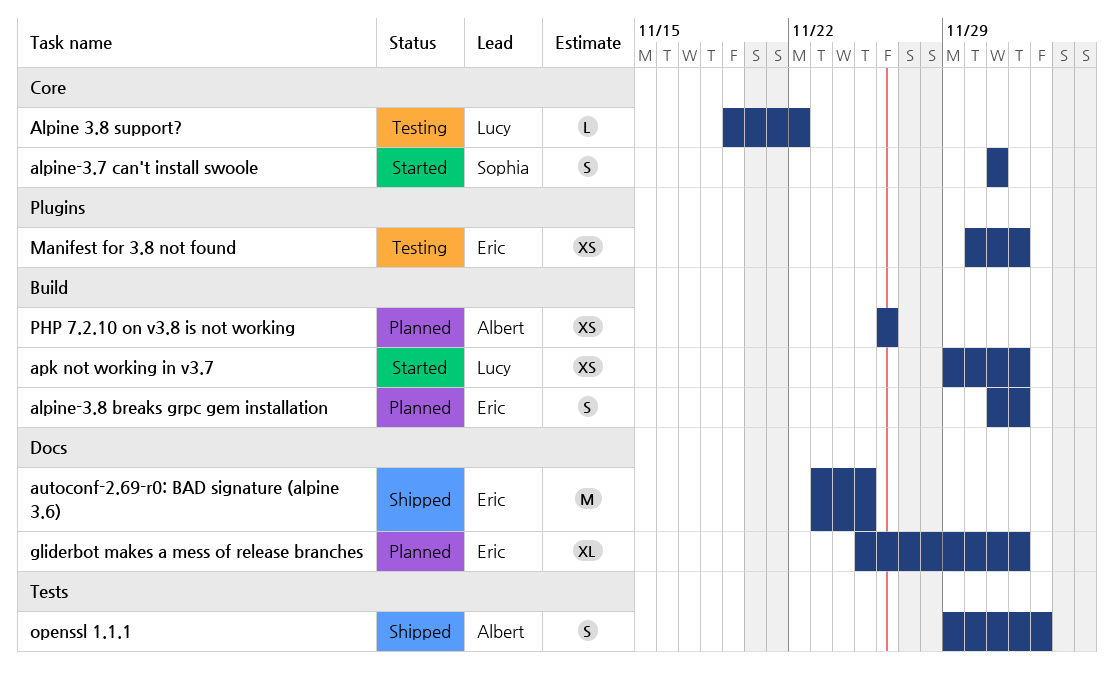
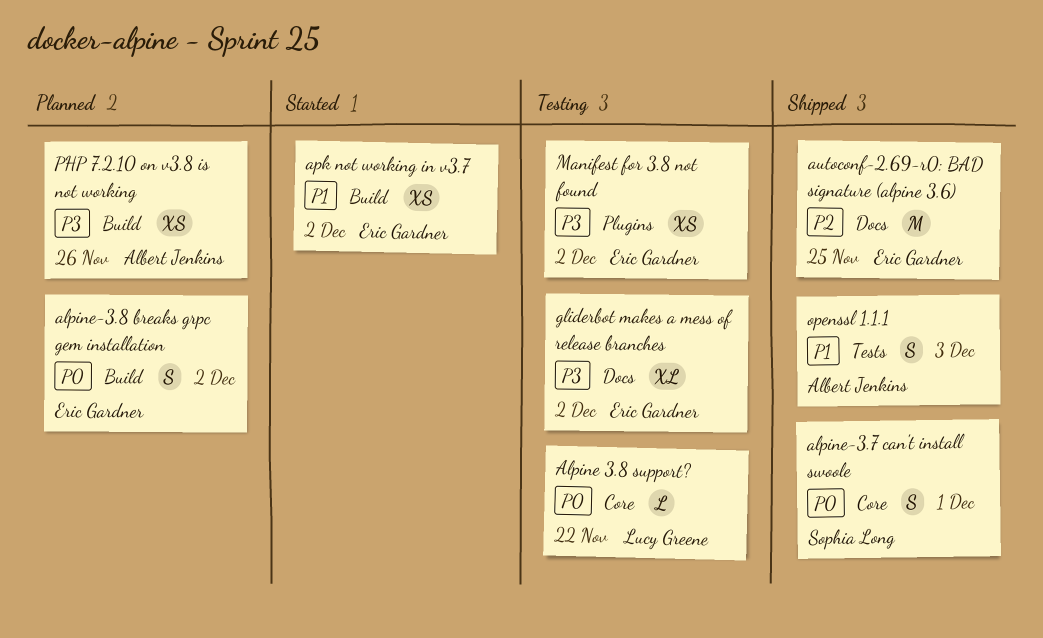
alpine-3.7 can't install swoole, status: Started -> Shipped
apk not working in v3.7, owner: Lucy Greene -> Eric Gardner
gliderbot makes a mess of release branches, status: Planned -> Testing

